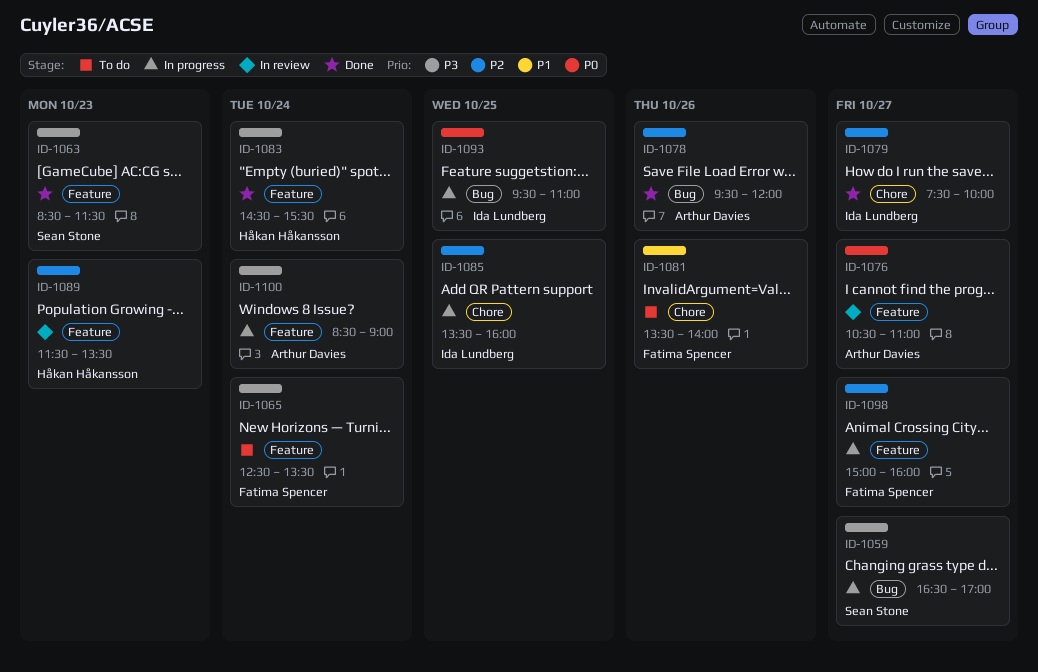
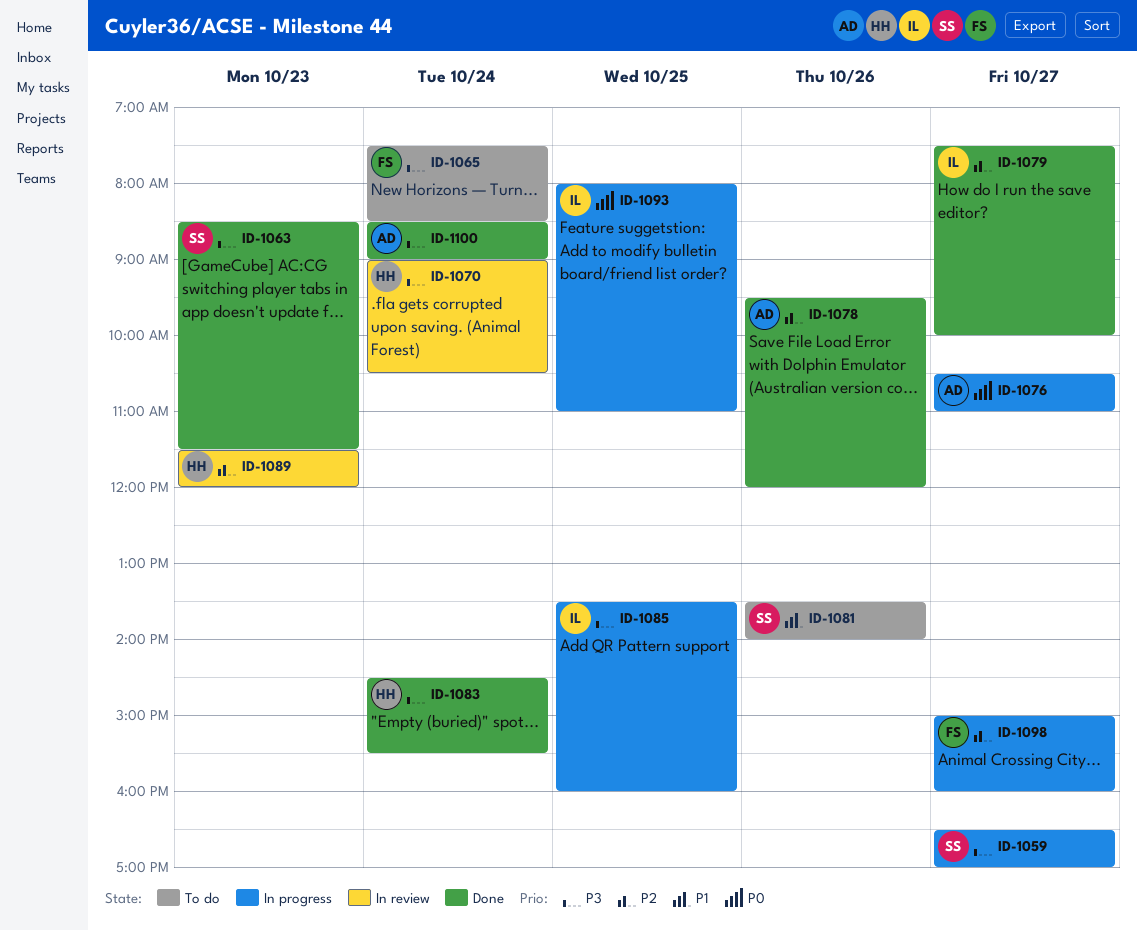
ID-1065, begins: 12:30 -> 07:30
ID-1065, ends: 13:30 -> 08:30
ID-1070: none -> present
ID-1076, status: In review -> In progress
ID-1081, owner: Fatima Spencer -> Sean Stone
ID-1085, priority: P2 -> P3
ID-1089, ends: 13:30 -> 12:00
ID-1093, begins: 09:30 -> 08:00
ID-1100, status: In progress -> Done

